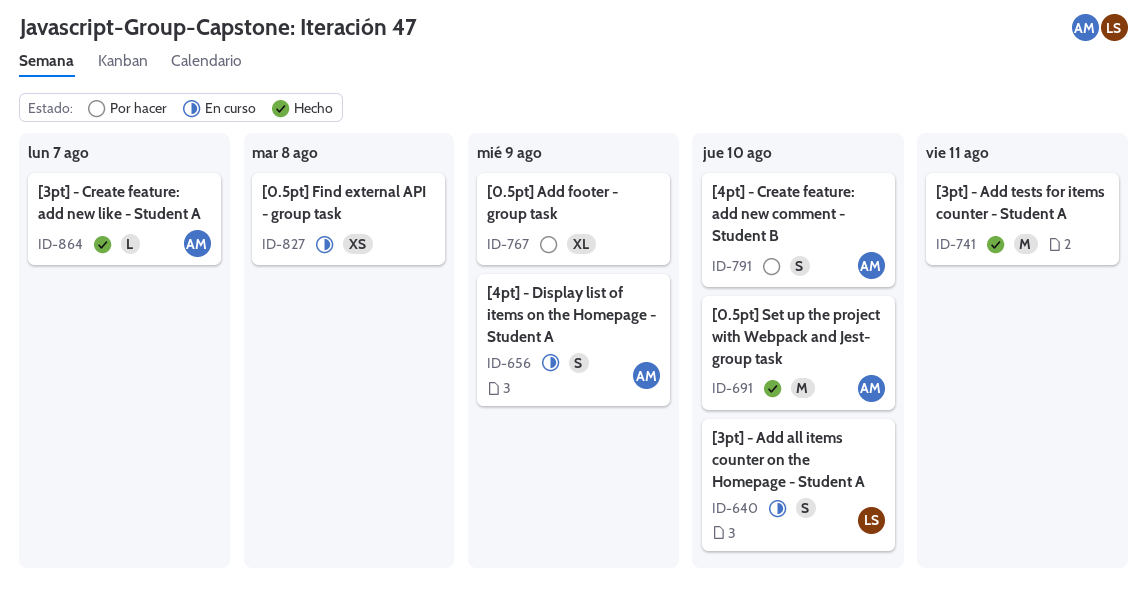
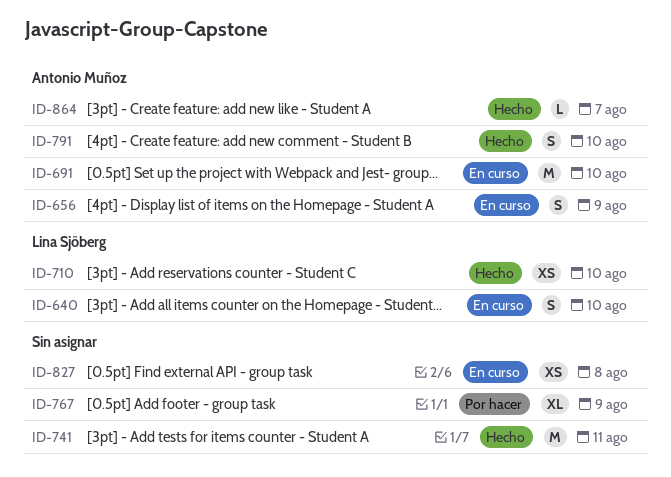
ID-691, status: Hecho -> En curso
ID-710: none -> present
ID-791, status: Por hacer -> Hecho

